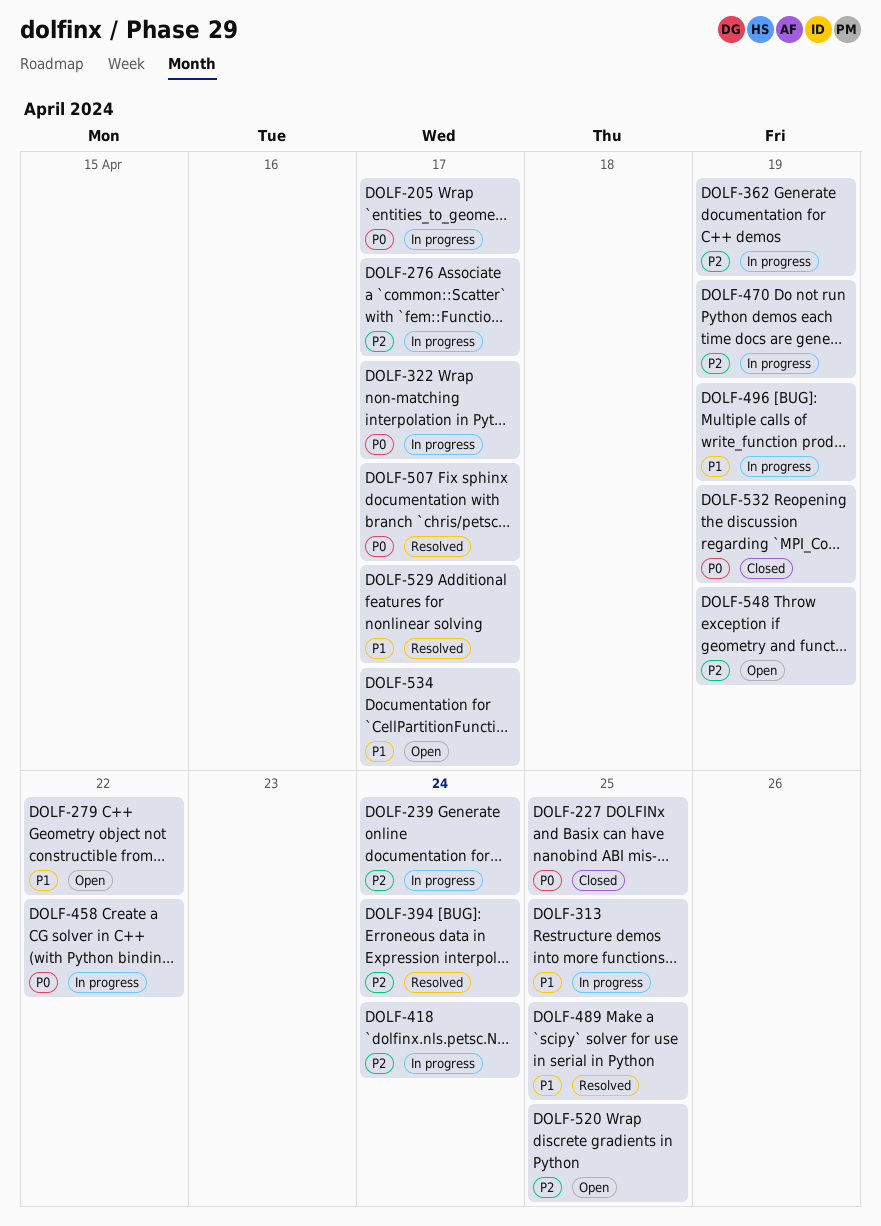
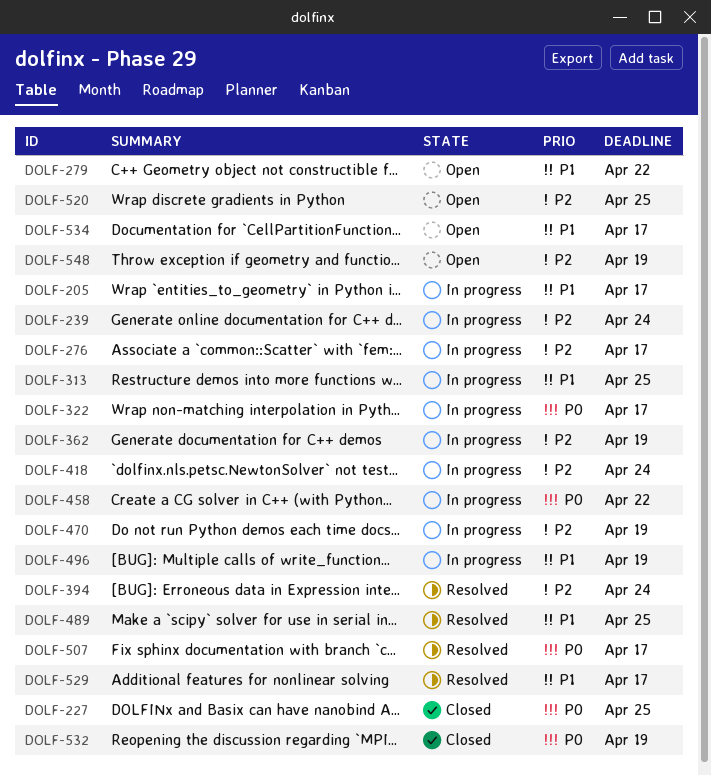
DOLF-205, priority: P0 -> P1

